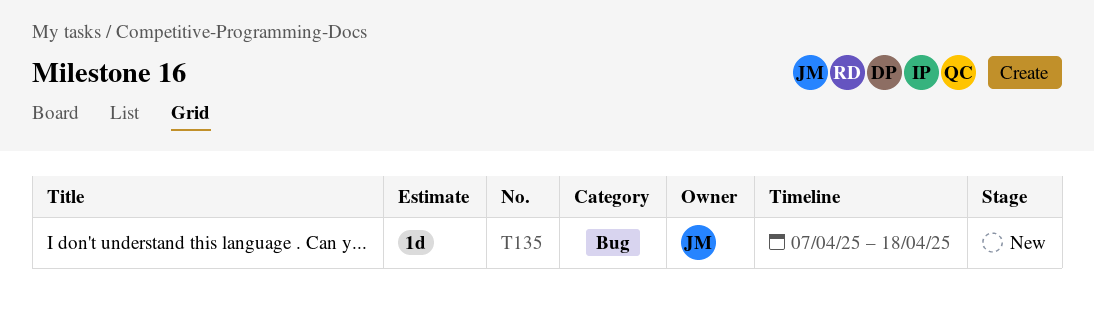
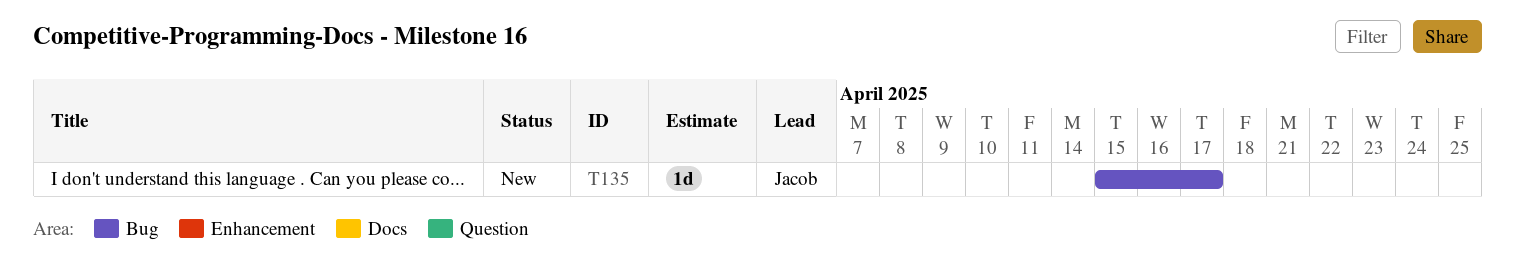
T135, start: Apr 7 -> Apr 15
T135, due: Apr 18 -> Apr 17

